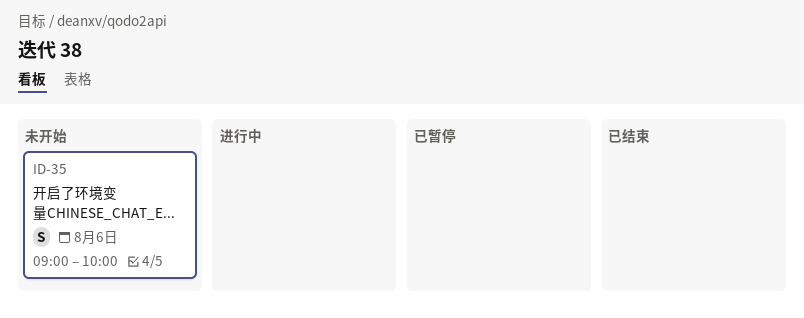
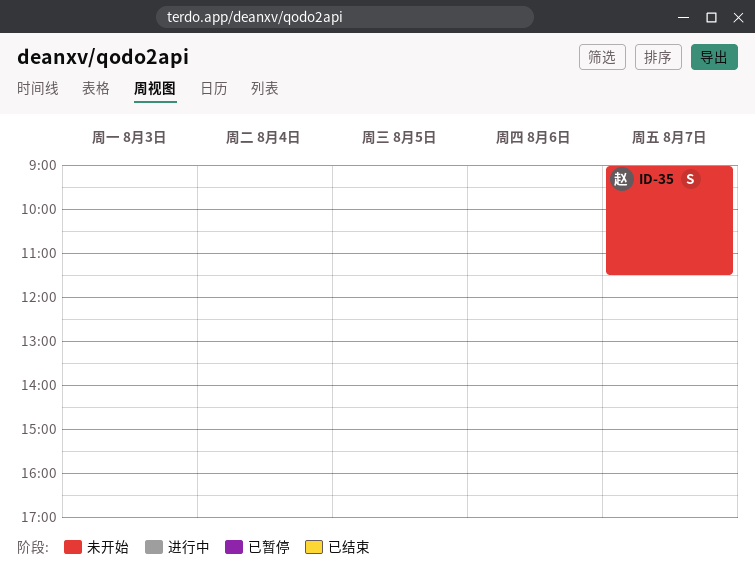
ID-35, day: Aug 6 -> Aug 7
ID-35, ends: 10:00 -> 11:30

